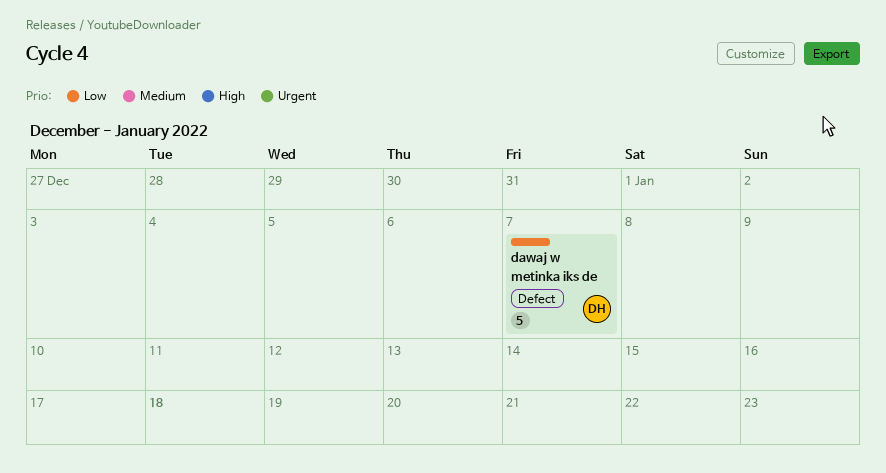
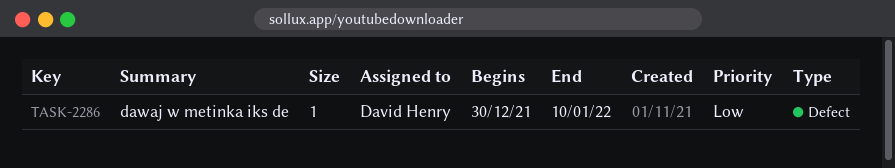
dawaj w metinka iks de, estimate: 5 -> 1
dawaj w metinka iks de, due: Jan 7 -> Jan 10

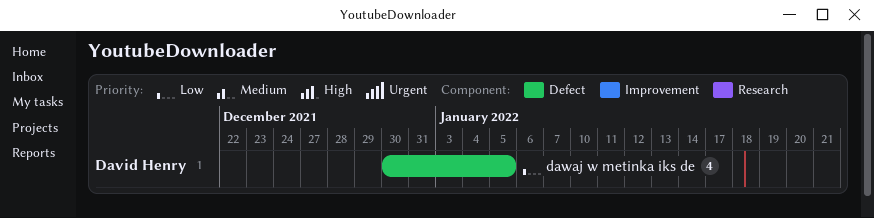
dawaj w metinka iks de, estimate: 1 -> 4
dawaj w metinka iks de, due: Jan 10 -> Jan 5

